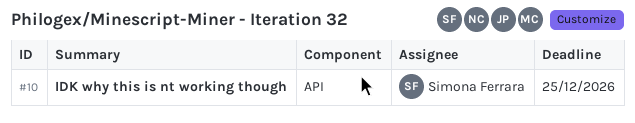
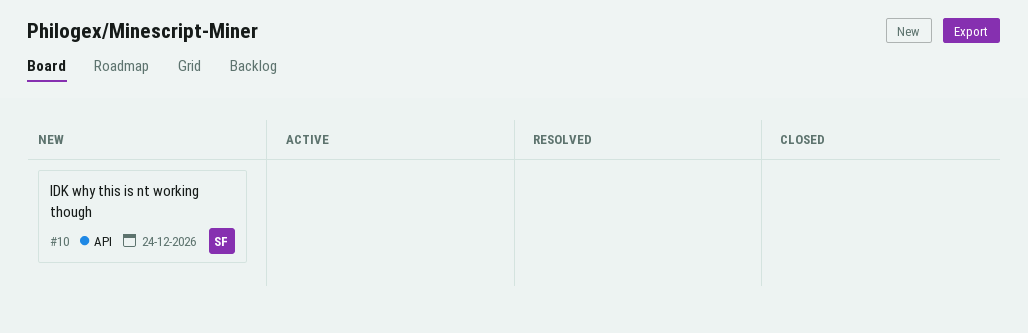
#10, due: Dec 25 -> Dec 24

